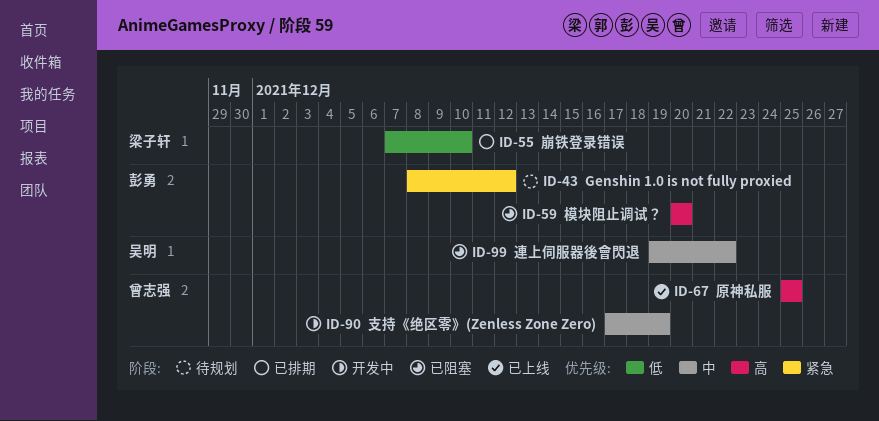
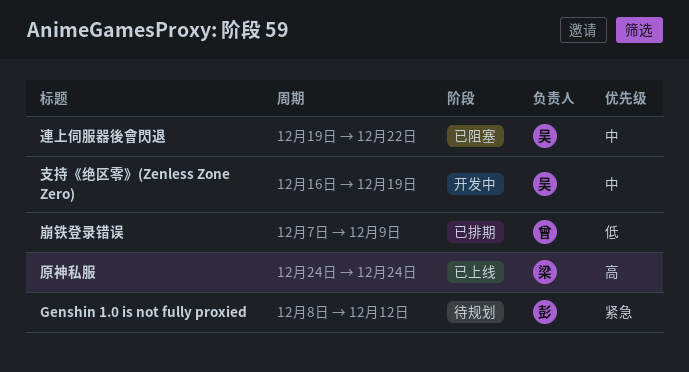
原神私服, owner: 曾志强 -> 梁子轩
原神私服, start: Dec 25 -> Dec 24
原神私服, due: Dec 25 -> Dec 24
崩铁登录错误, owner: 梁子轩 -> 曾志强
崩铁登录错误, due: Dec 10 -> Dec 9
支持《绝区零》(Zenless Zone Zero), owner: 曾志强 -> 吴明
支持《绝区零》(Zenless Zone Zero), start: Dec 17 -> Dec 16
模块阻止调试？: present -> none

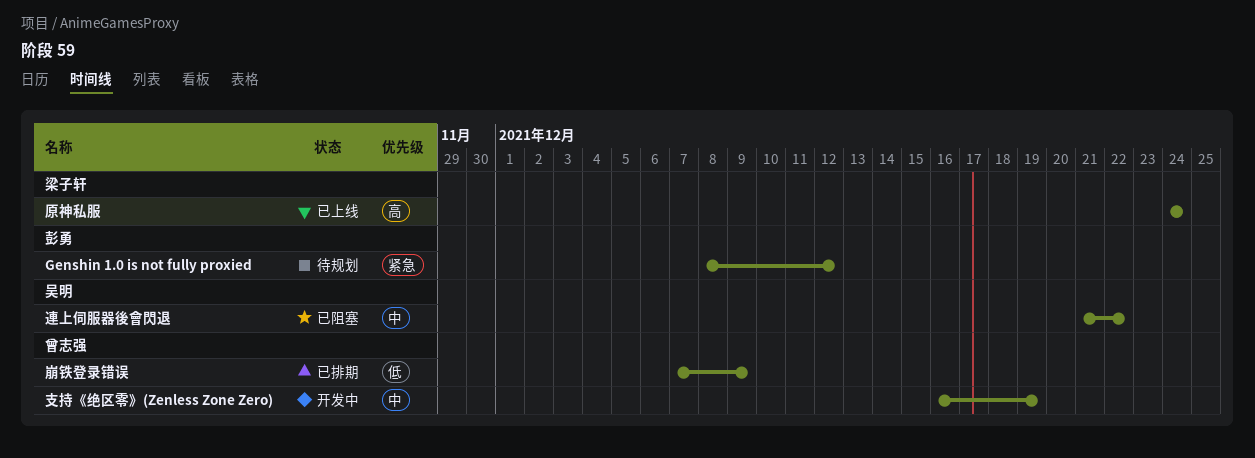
支持《绝区零》(Zenless Zone Zero), owner: 吴明 -> 曾志强
連上伺服器後會閃退, start: Dec 19 -> Dec 21

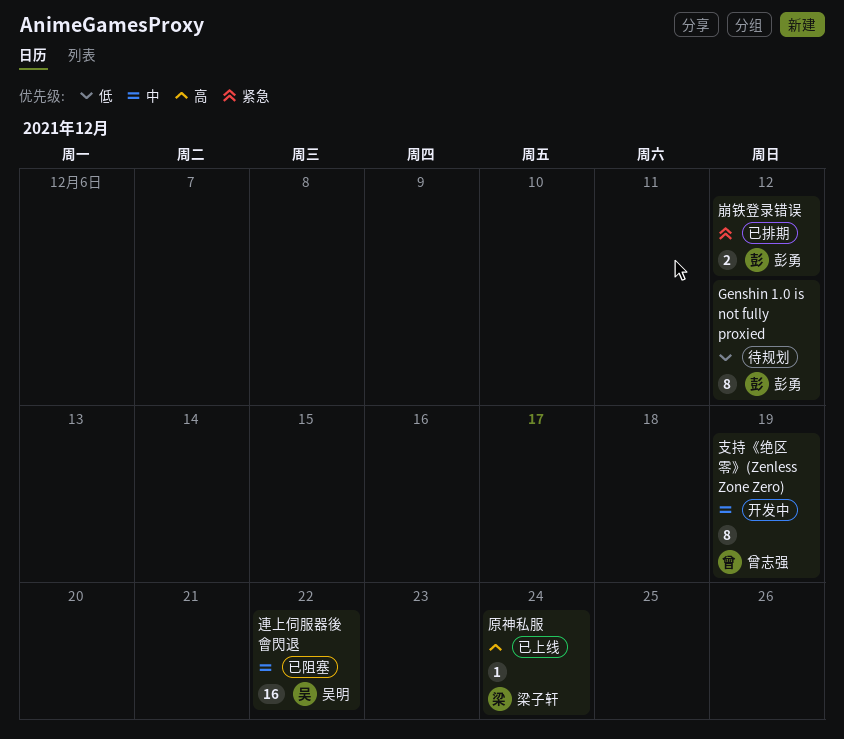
Genshin 1.0 is not fully proxied, priority: 紧急 -> 低
崩铁登录错误, owner: 曾志强 -> 彭勇
崩铁登录错误, priority: 低 -> 紧急
崩铁登录错误, due: Dec 9 -> Dec 12

